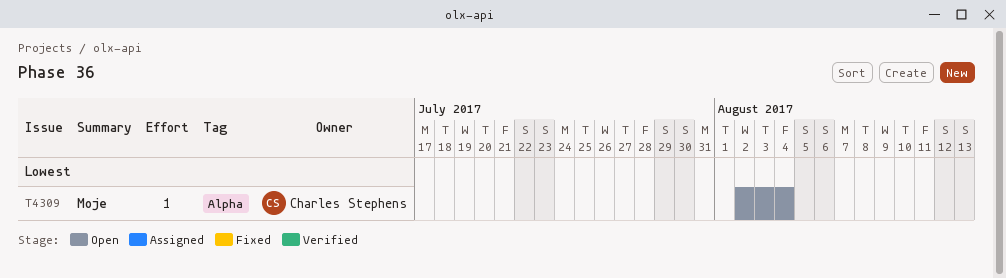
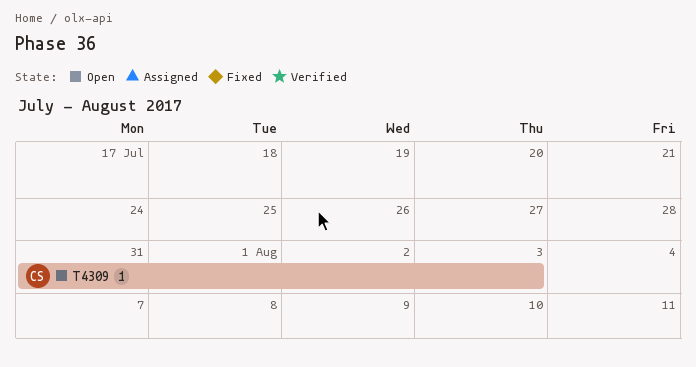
T4309, start: Aug 2 -> Jul 31
T4309, due: Aug 4 -> Aug 3

